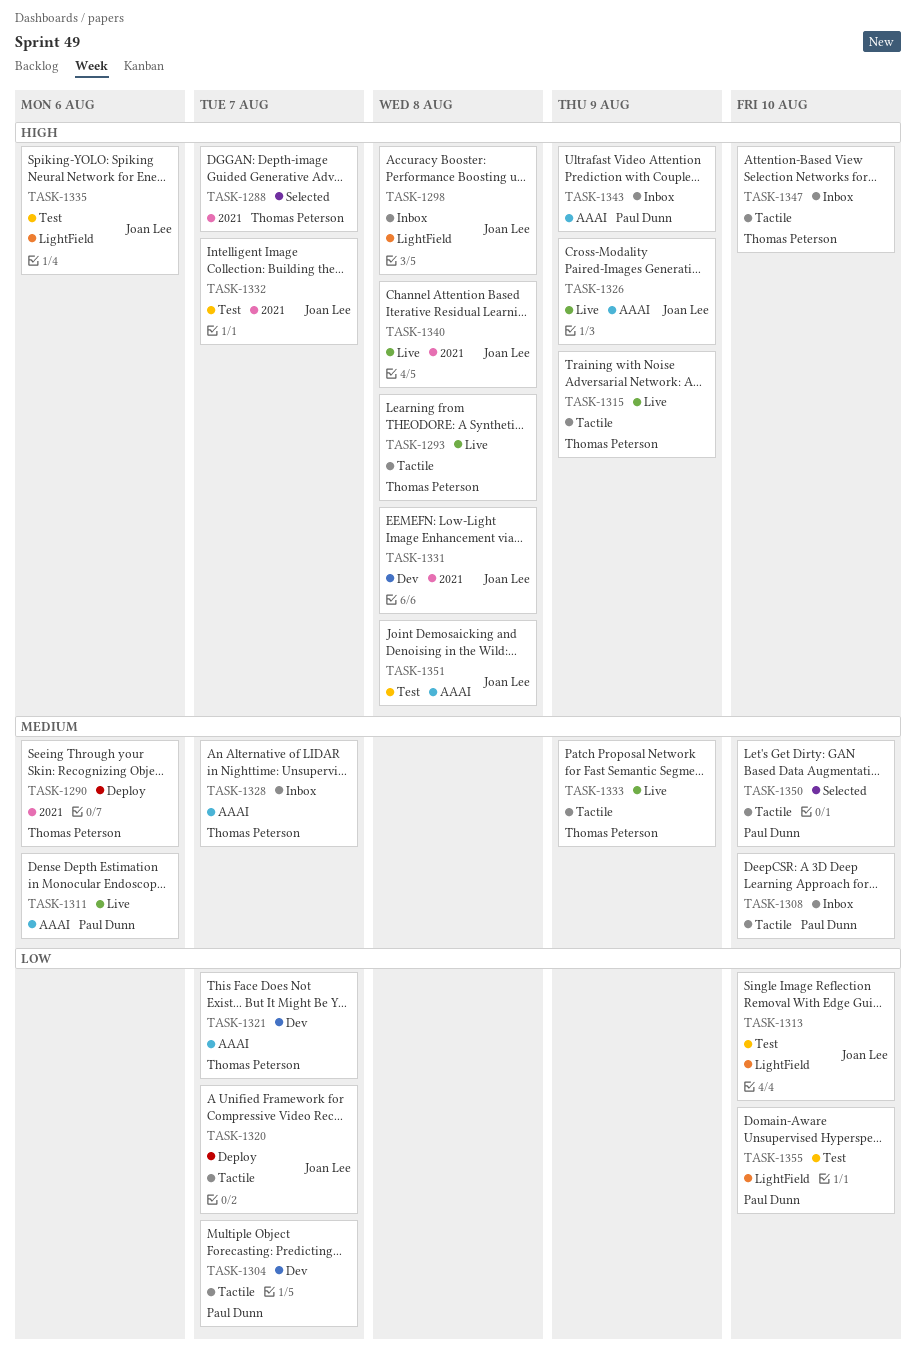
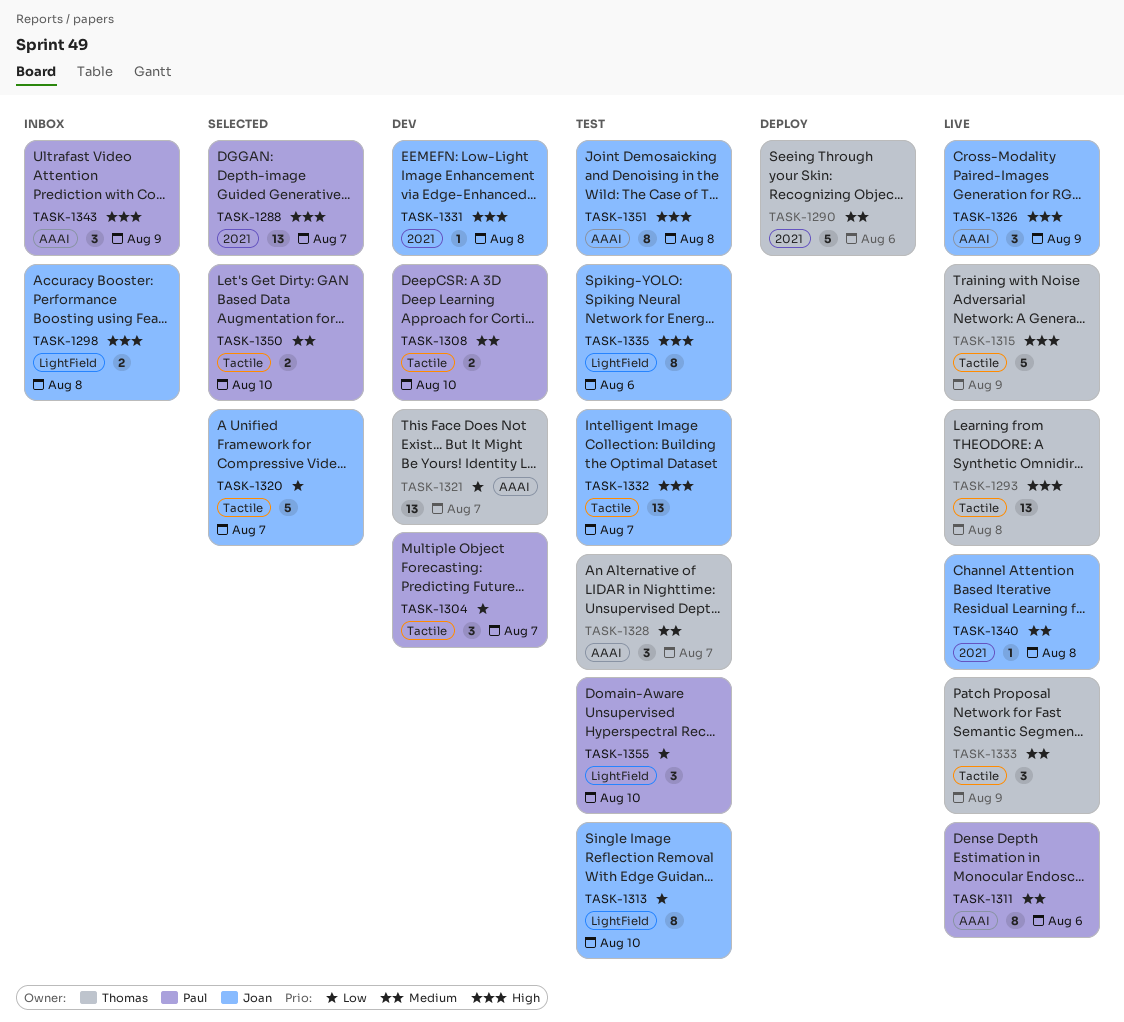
TASK-1288, owner: Thomas Peterson -> Paul Dunn
TASK-1308, status: Inbox -> Dev
TASK-1320, status: Deploy -> Selected
TASK-1328, status: Inbox -> Test
TASK-1332, label: 2021 -> Tactile
TASK-1340, priority: High -> Medium
TASK-1347: present -> none

